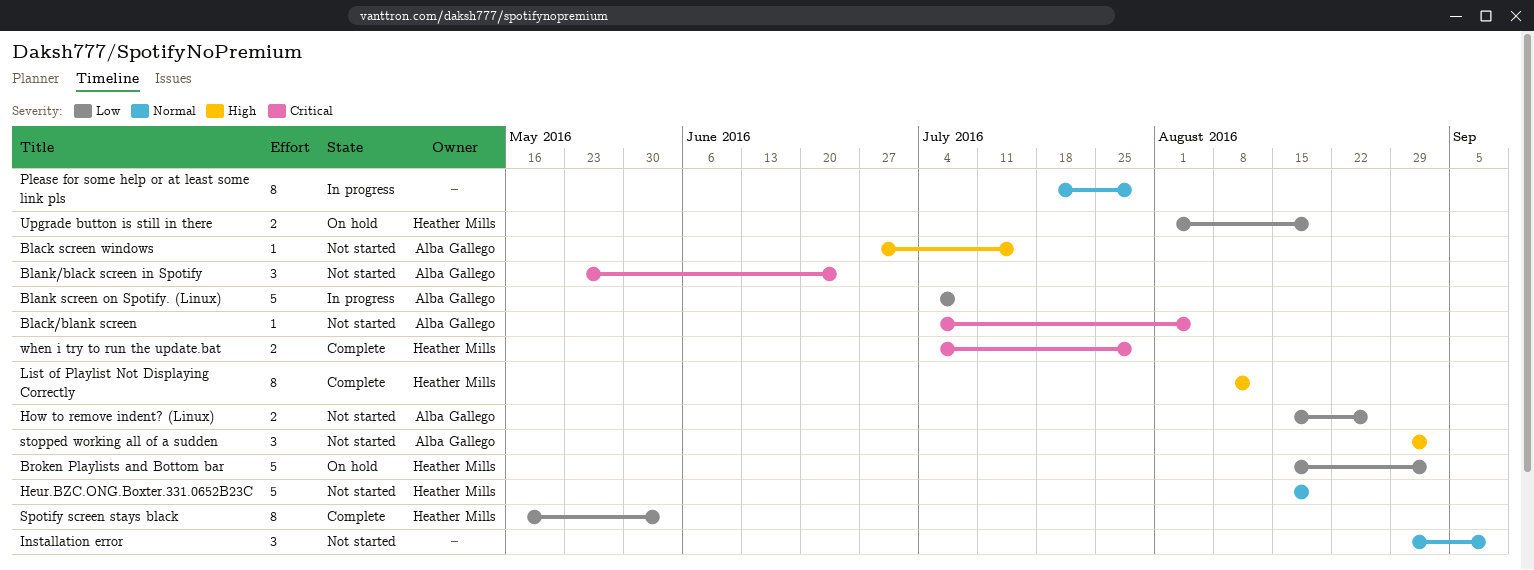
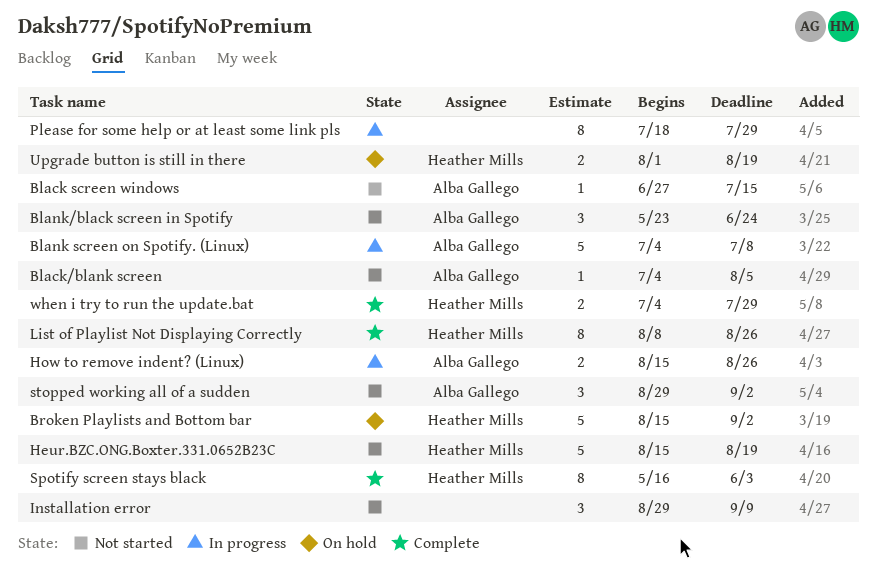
How to remove indent? (Linux), status: Not started -> In progress
List of Playlist Not Displaying Correctly, due: Aug 12 -> Aug 26

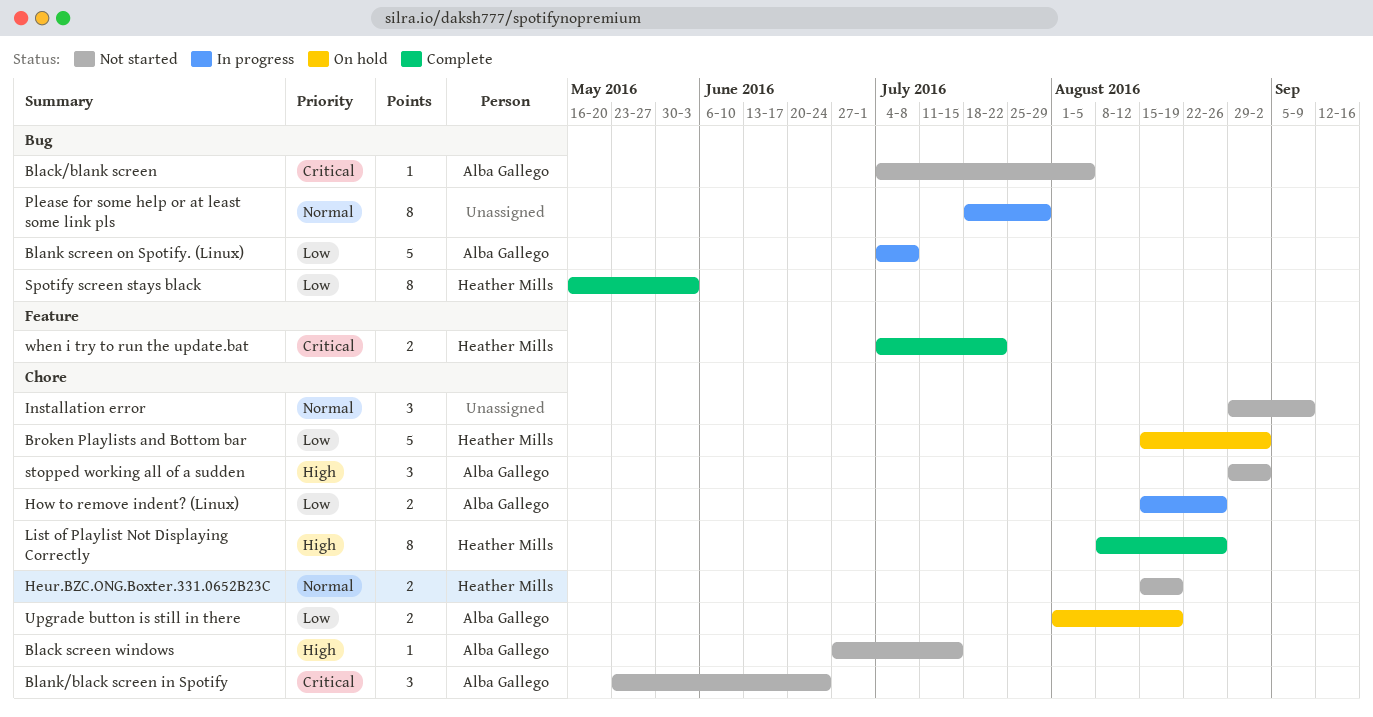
Heur.BZC.ONG.Boxter.331.0652B23C, estimate: 5 -> 2
Upgrade button is still in there, owner: Heather Mills -> Alba Gallego
when i try to run the update.bat, due: Jul 29 -> Jul 22

